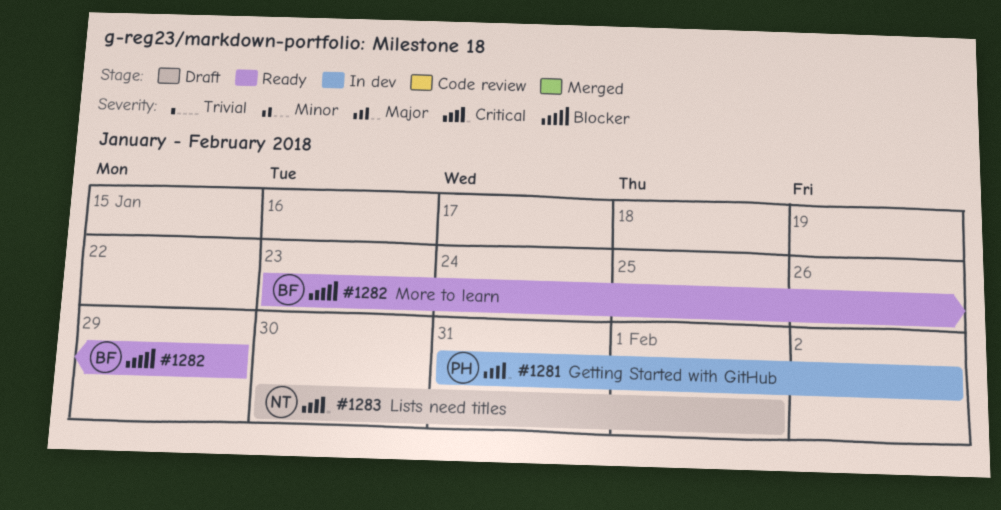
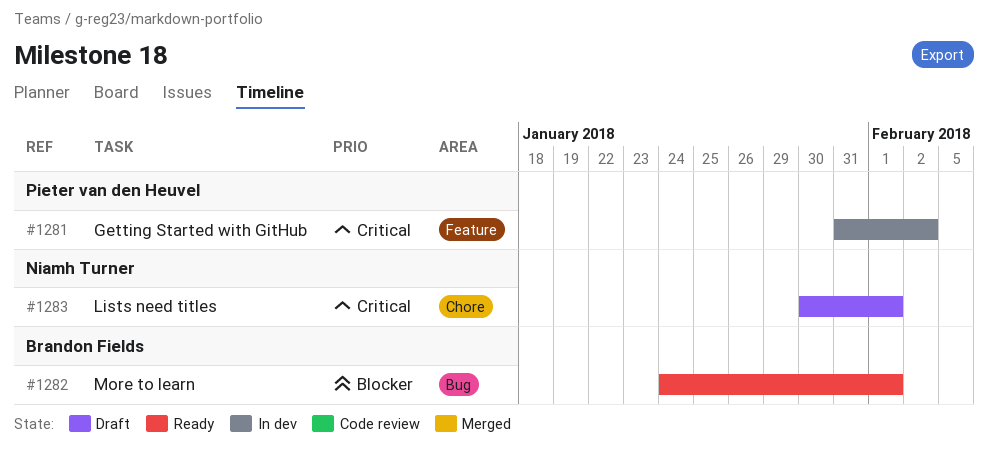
#1282, start: Jan 23 -> Jan 24
#1282, due: Jan 29 -> Feb 1

